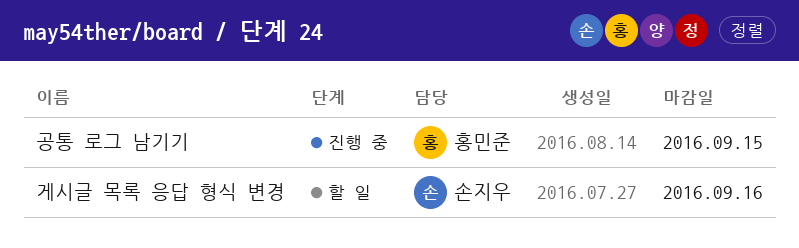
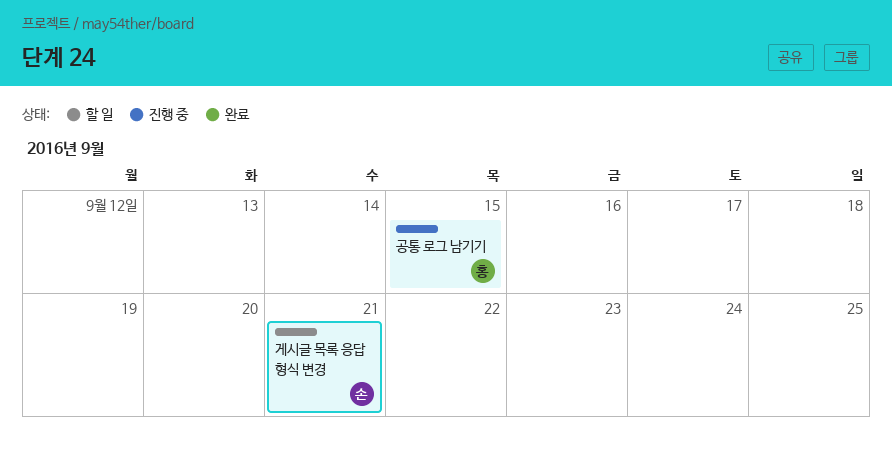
게시글 목록 응답 형식 변경, due: Sep 16 -> Sep 21

